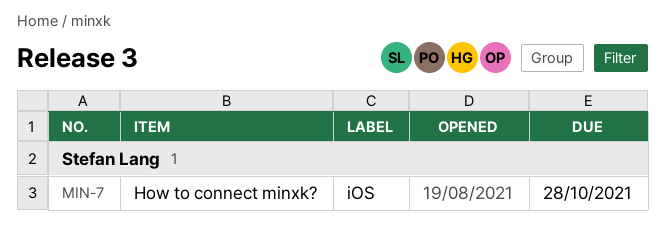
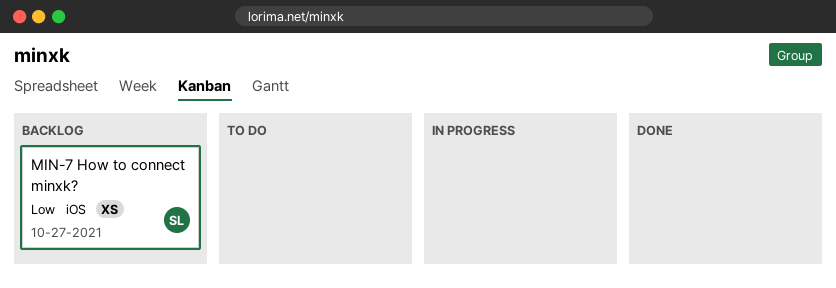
MIN-7, due: Oct 28 -> Oct 27

